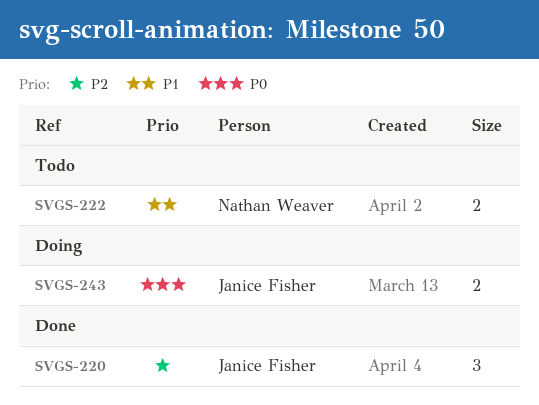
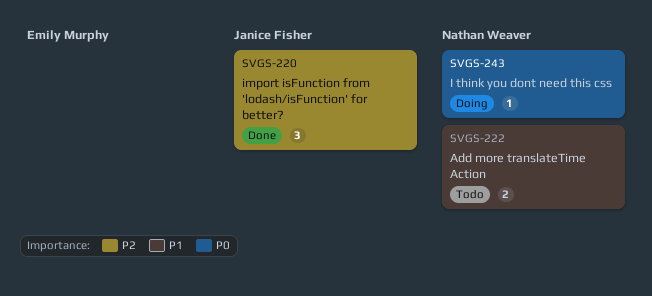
SVGS-243, owner: Janice Fisher -> Nathan Weaver
SVGS-243, estimate: 2 -> 1

